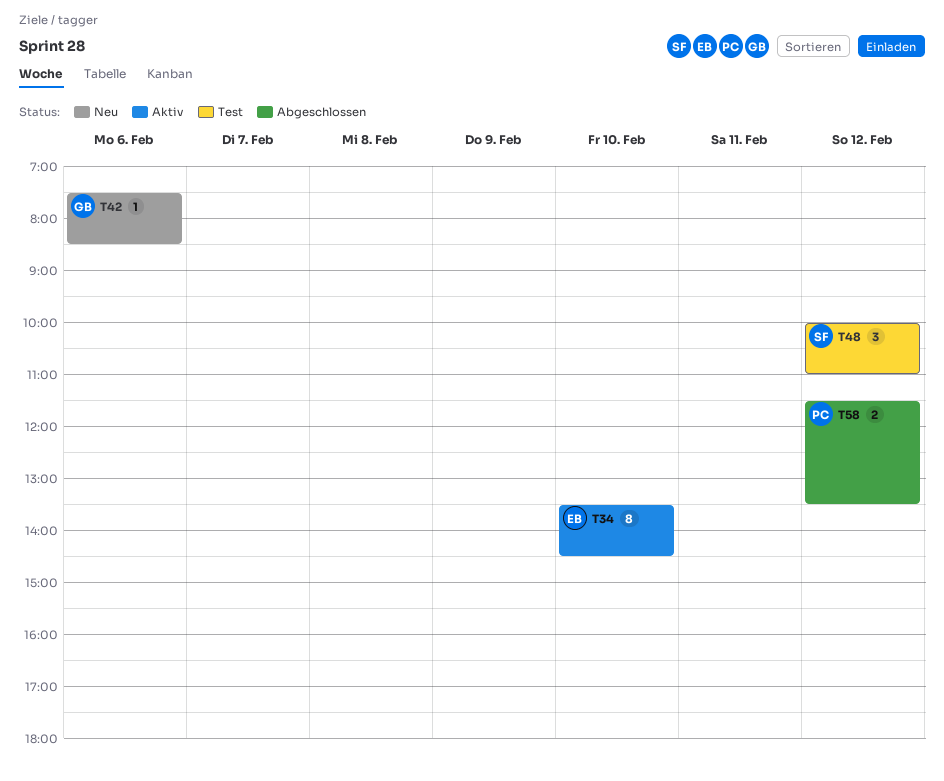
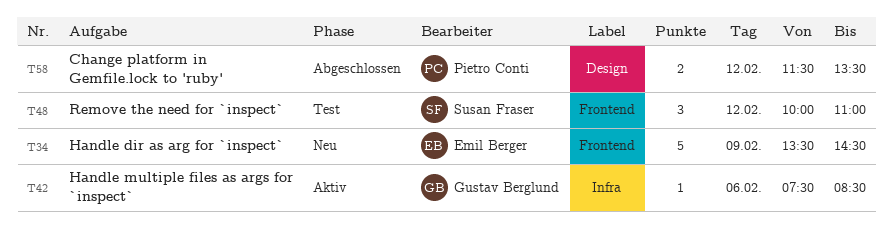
T34, status: Aktiv -> Neu
T34, estimate: 8 -> 5
T34, day: Feb 10 -> Feb 9
T42, status: Neu -> Aktiv

